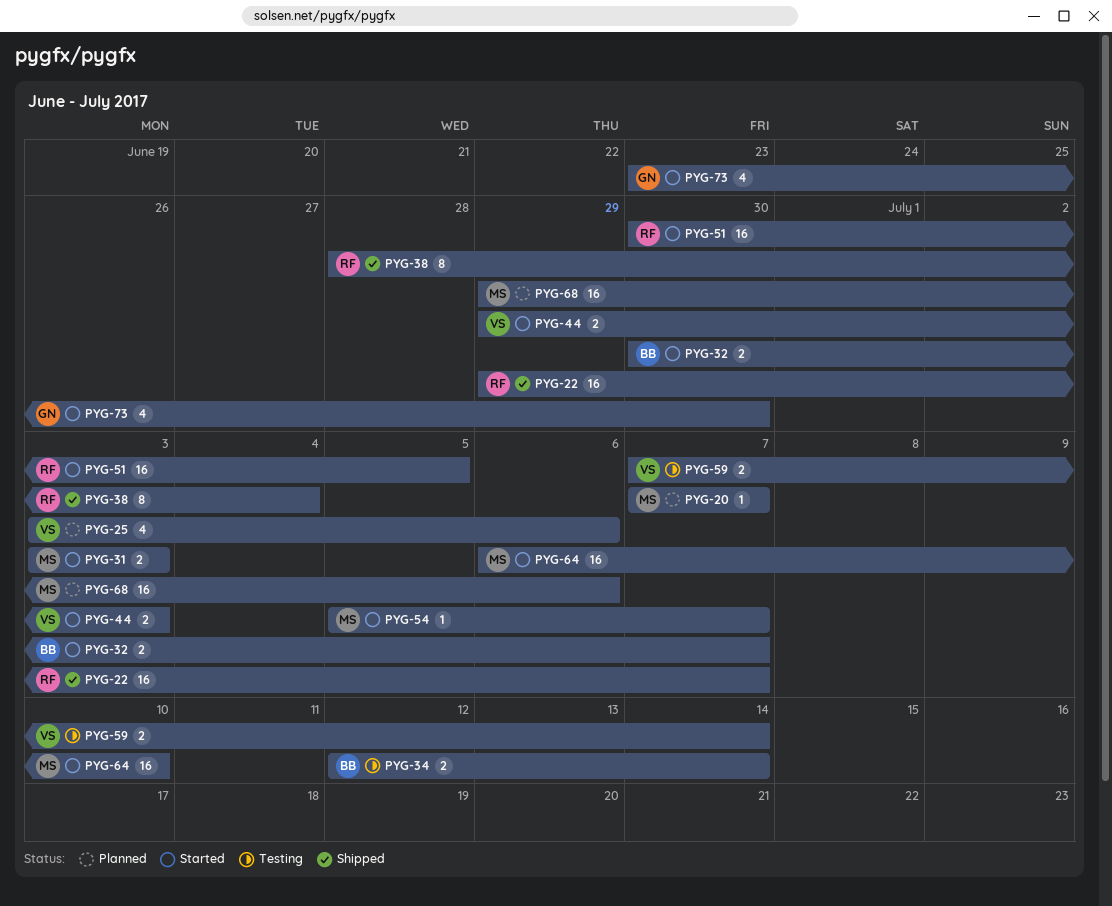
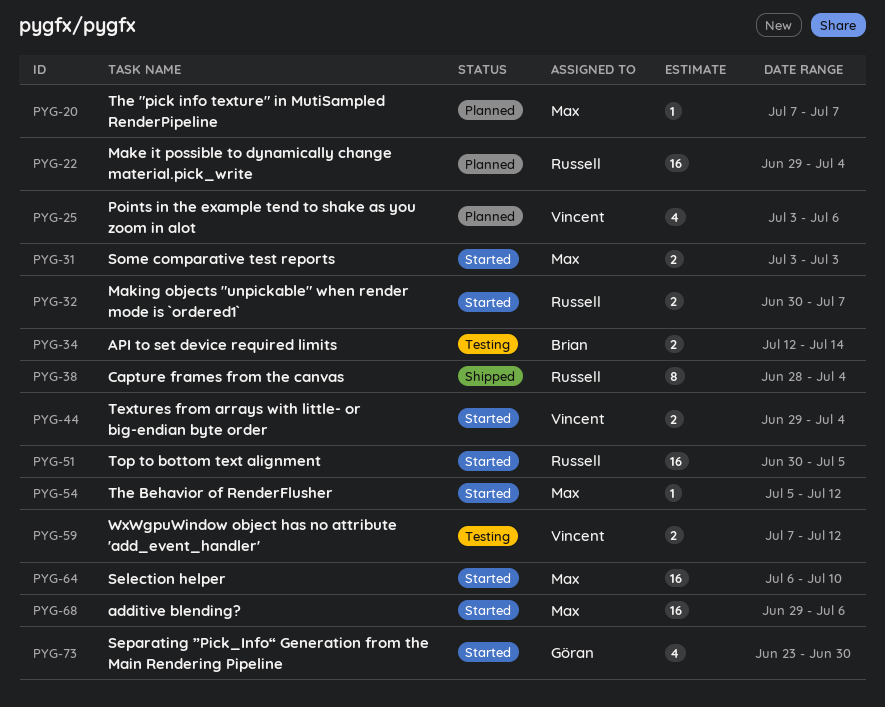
PYG-22, status: Shipped -> Planned
PYG-22, due: Jul 7 -> Jul 4
PYG-32, owner: Brian -> Russell
PYG-44, due: Jul 3 -> Jul 4
PYG-54, due: Jul 7 -> Jul 12
PYG-59, due: Jul 14 -> Jul 12
PYG-68, status: Planned -> Started

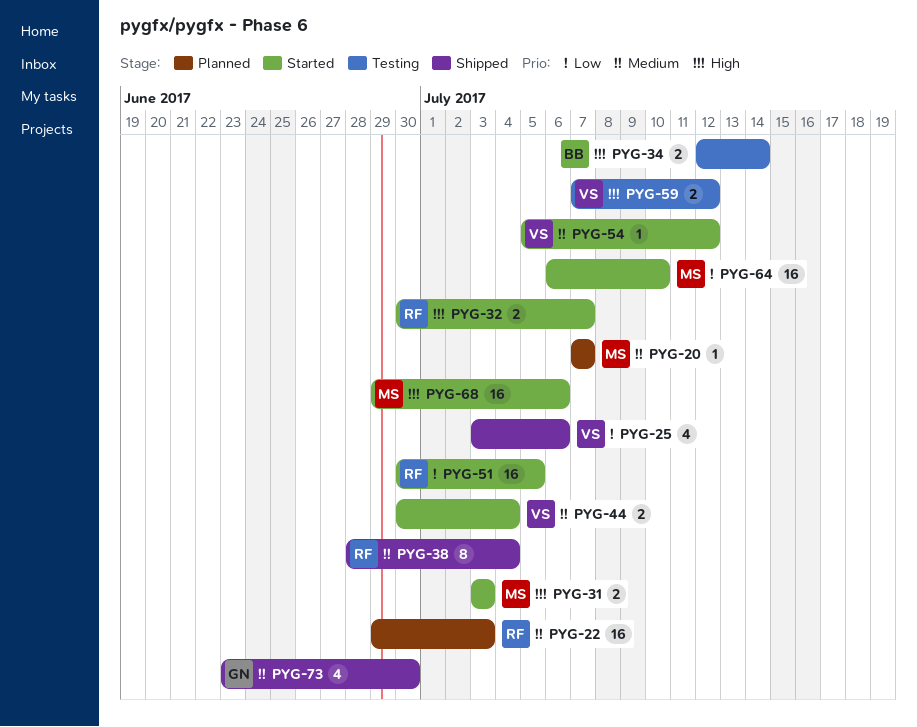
PYG-22, due: Jul 4 -> Jul 3
PYG-25, status: Planned -> Shipped
PYG-44, start: Jun 29 -> Jun 30
PYG-54, owner: Max -> Vincent
PYG-73, status: Started -> Shipped

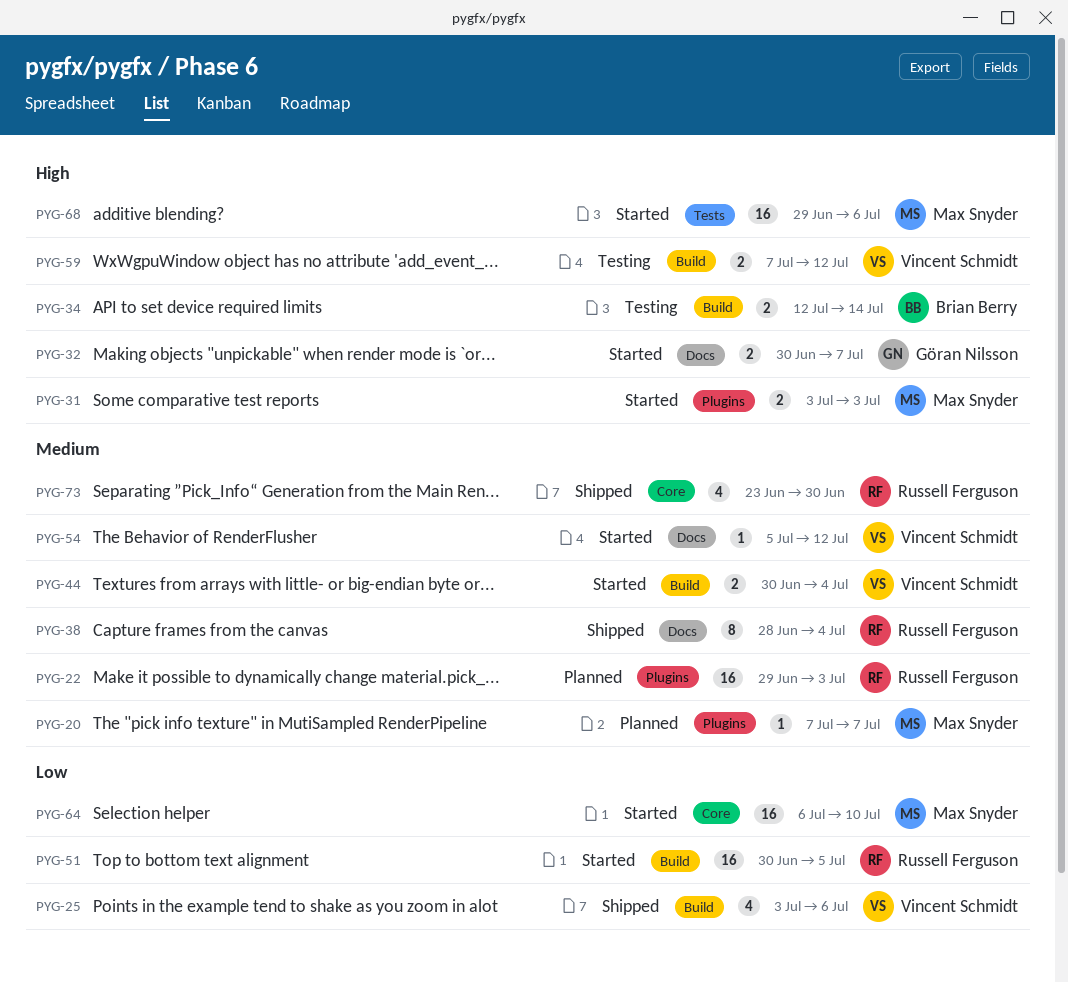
PYG-32, owner: Russell Ferguson -> Göran Nilsson
PYG-73, owner: Göran Nilsson -> Russell Ferguson

